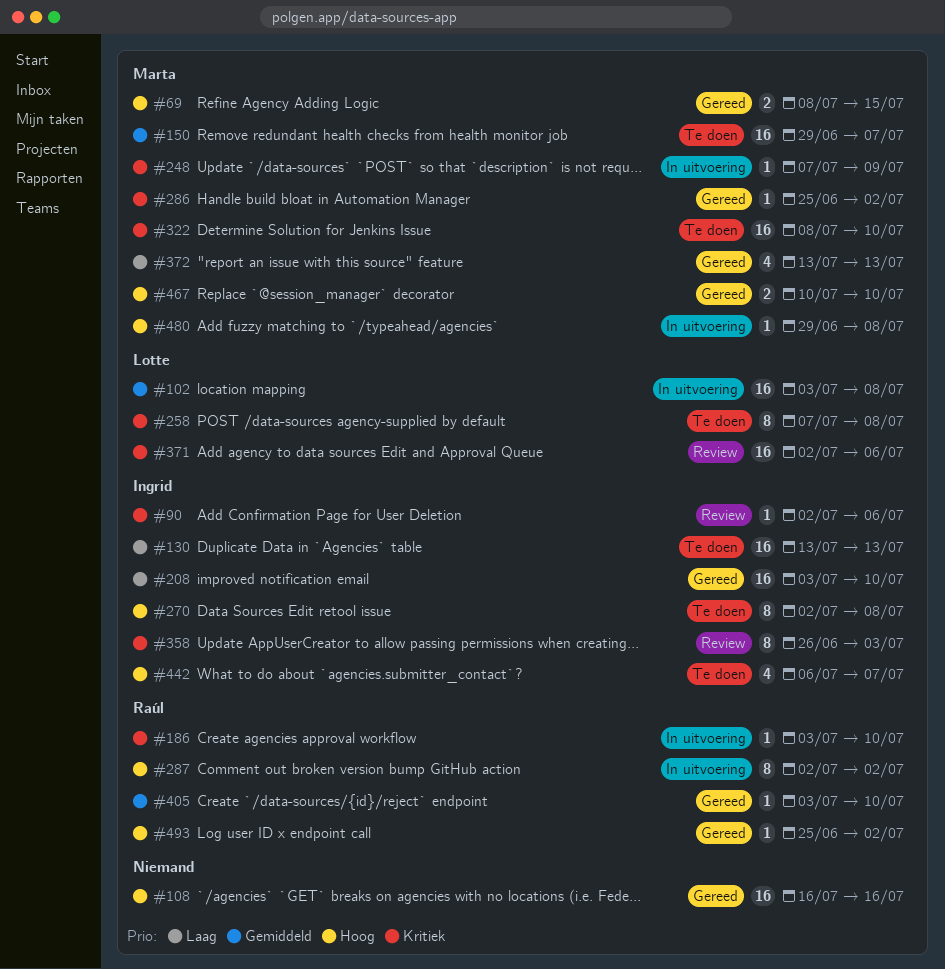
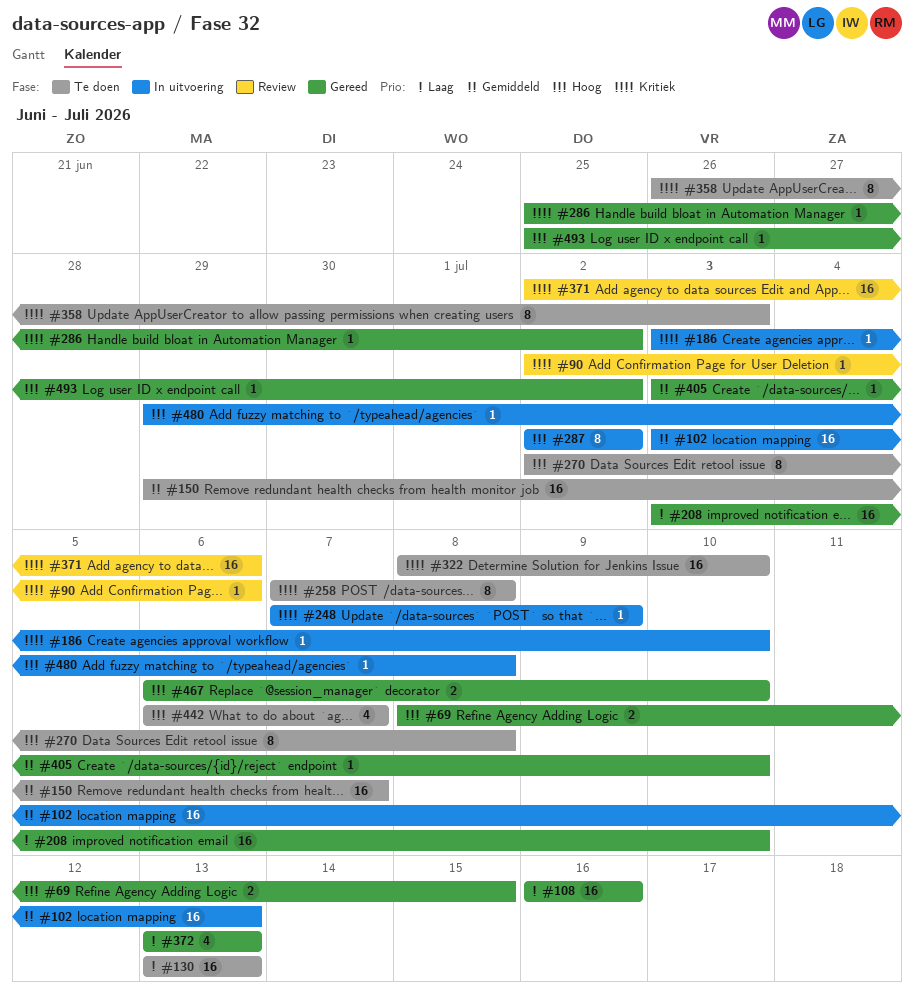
#102, due: Jul 8 -> Jul 13
#108, priority: Hoog -> Laag
#358, status: Review -> Te doen
#467, start: Jul 10 -> Jul 6

